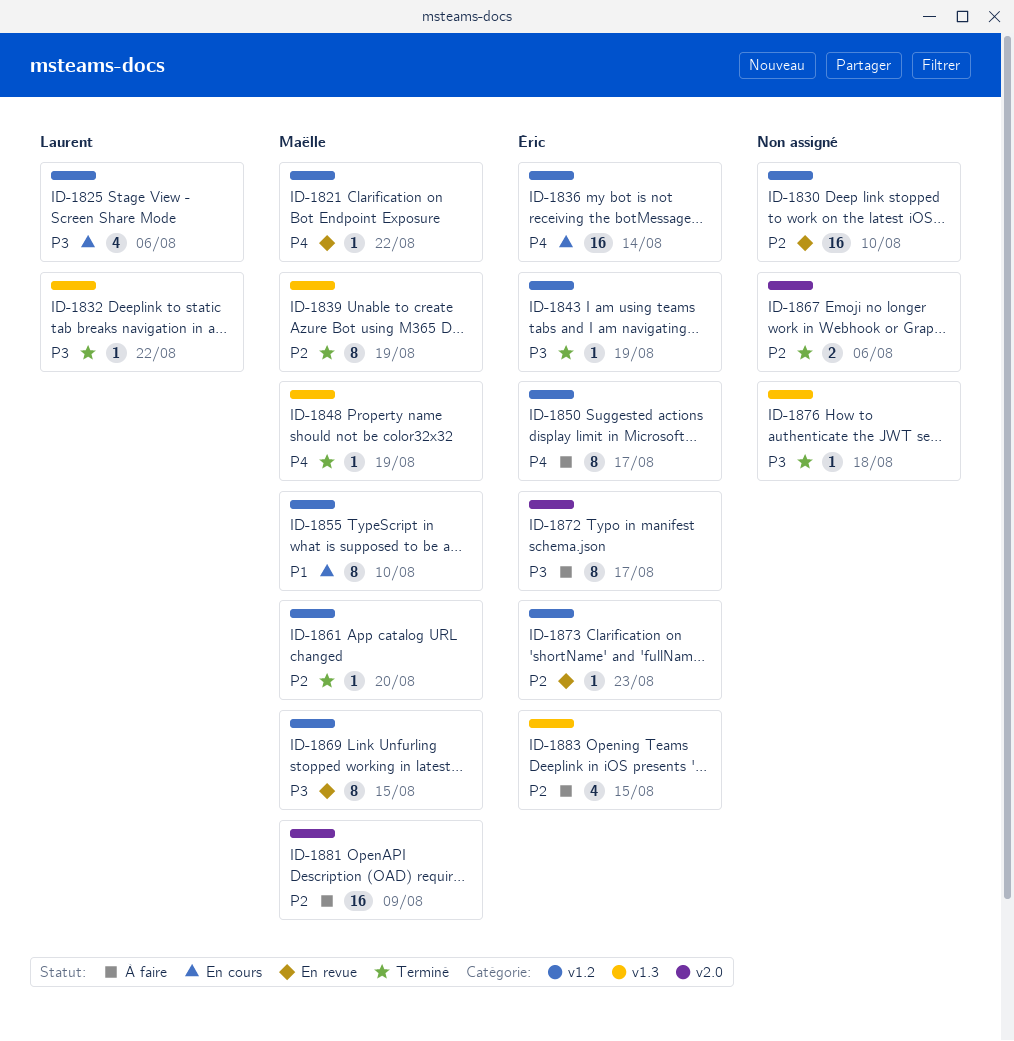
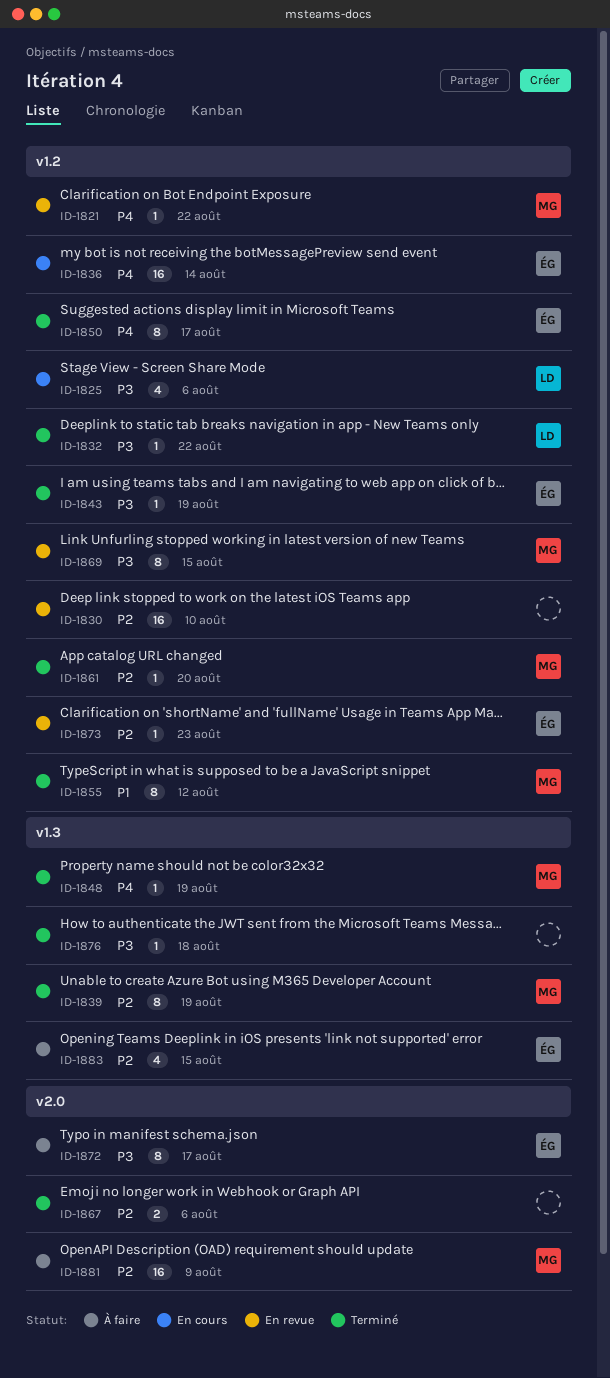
ID-1832, label: v1.3 -> v1.2
ID-1850, status: À faire -> Terminé
ID-1855, status: En cours -> Terminé
ID-1855, due: Aug 10 -> Aug 12

